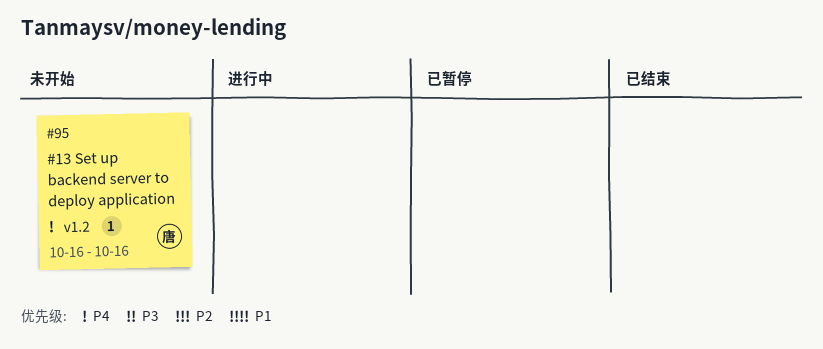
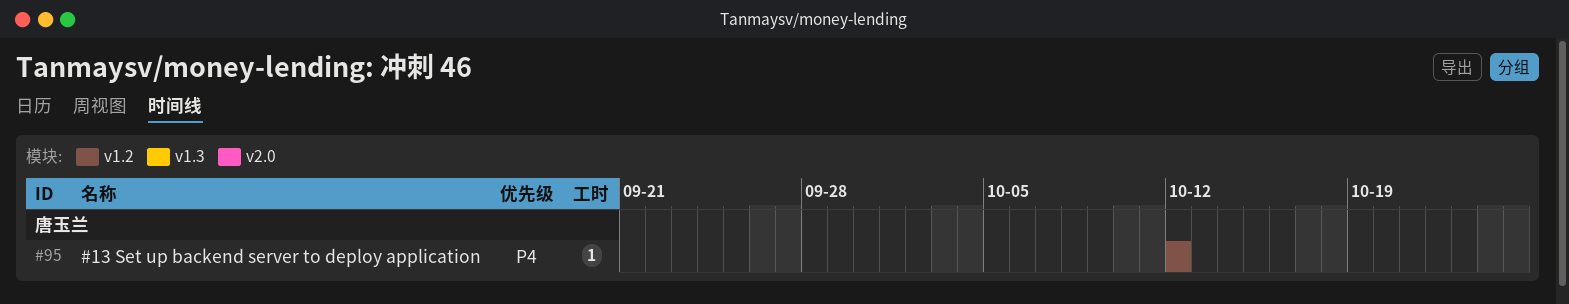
#95, start: Oct 16 -> Oct 12
#95, due: Oct 16 -> Oct 12

